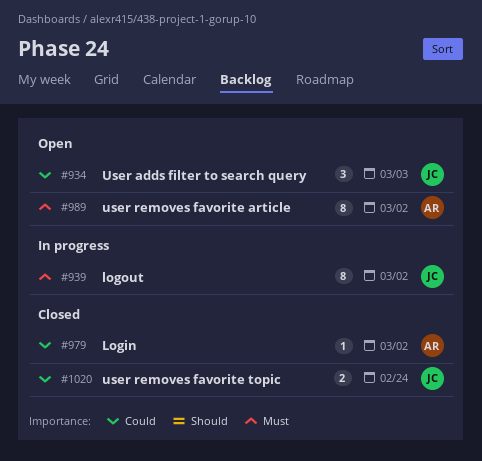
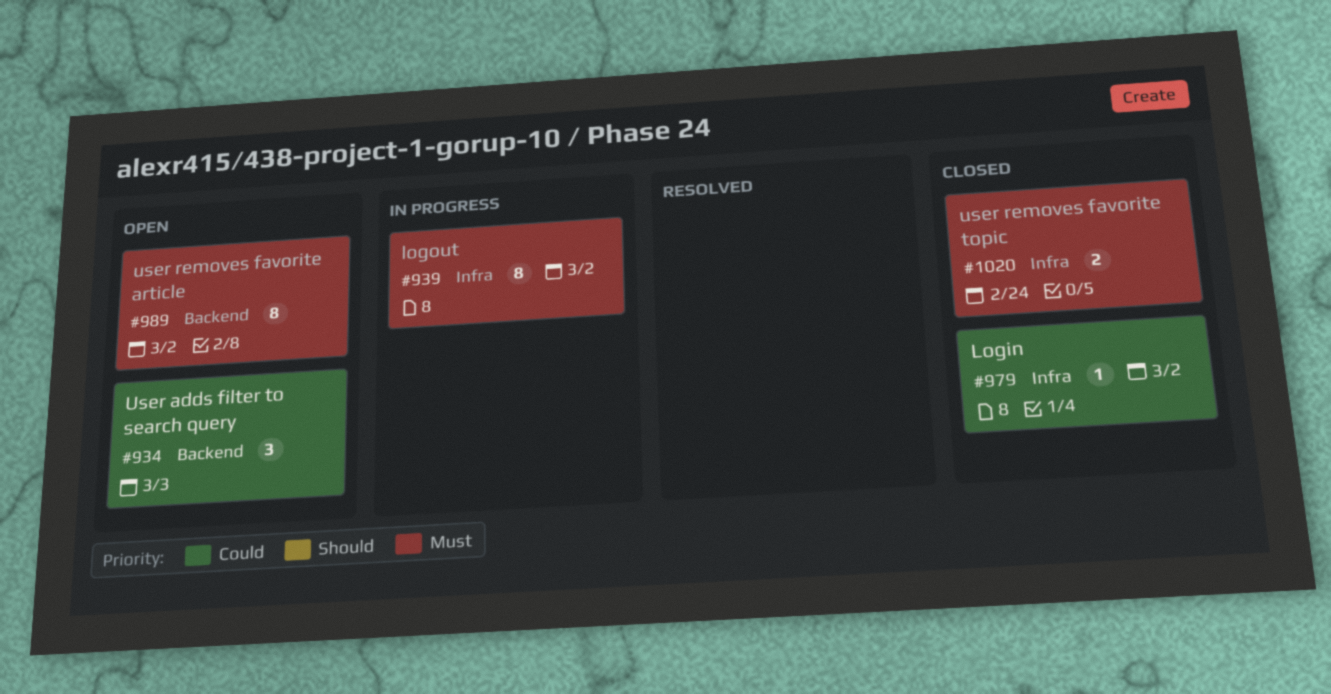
#1020, priority: Could -> Must

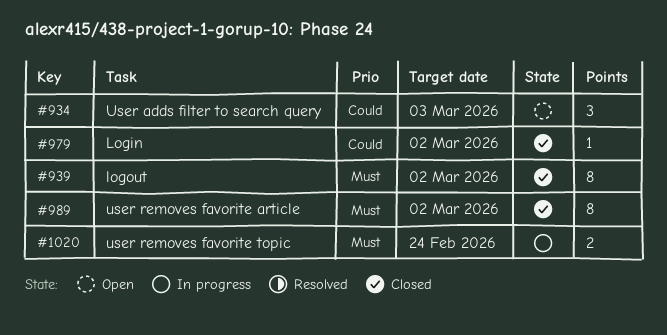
#939, status: In progress -> Closed
#989, status: Open -> Closed
#1020, status: Closed -> In progress

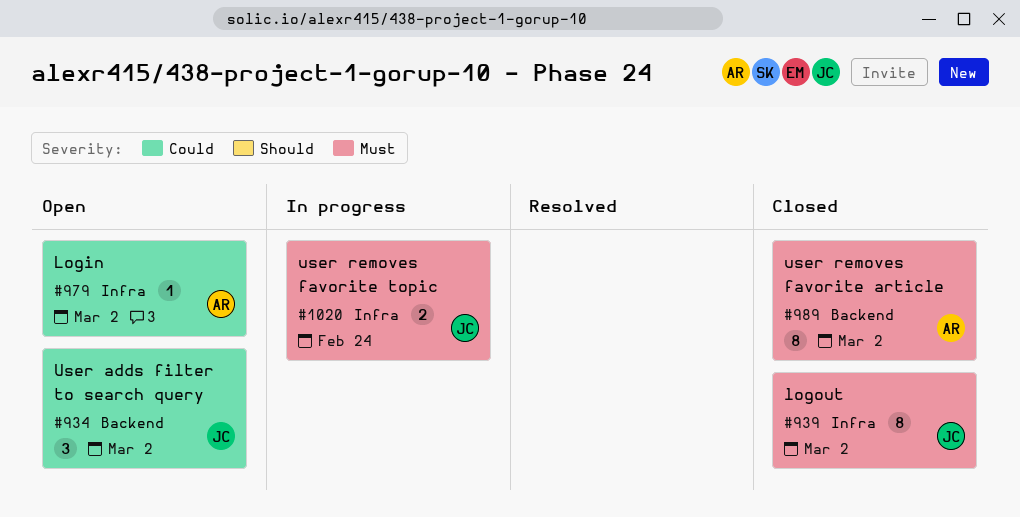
#934, due: Mar 3 -> Mar 2
#979, status: Closed -> Open

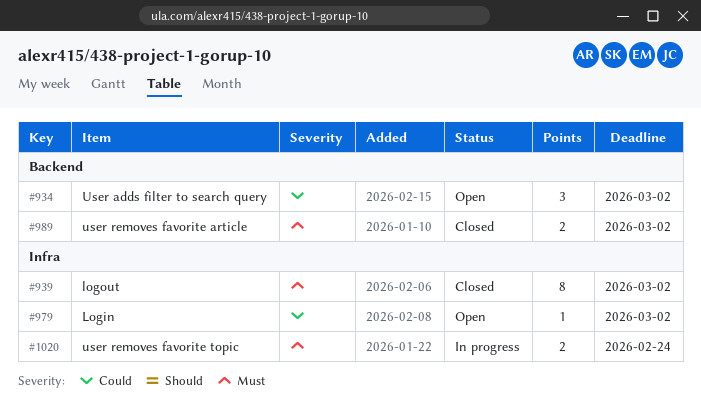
#989, estimate: 8 -> 2

